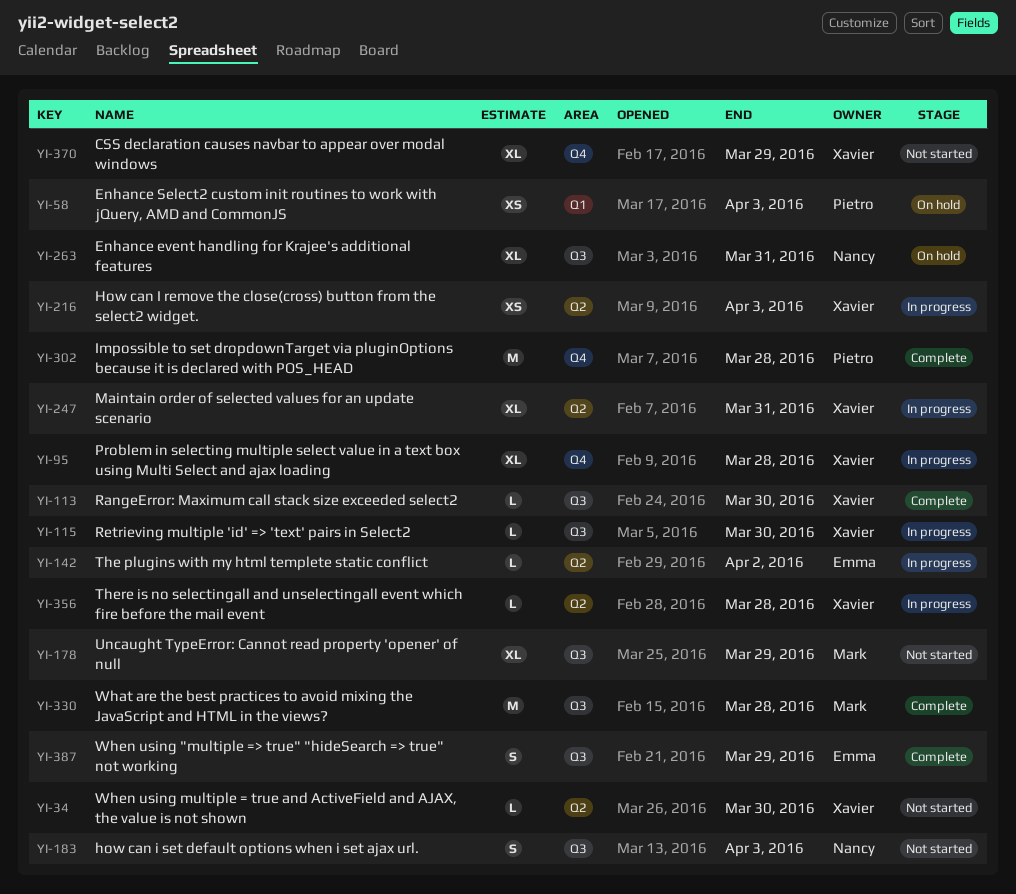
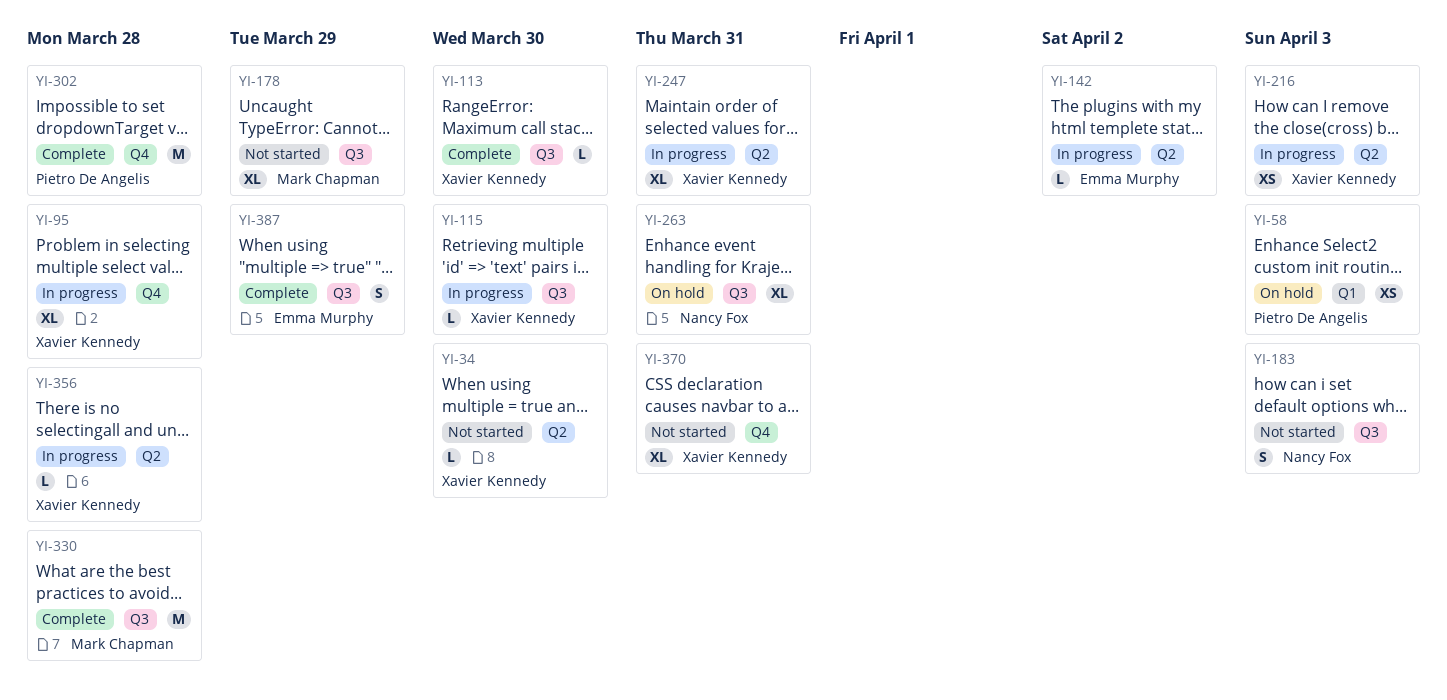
YI-370, due: Mar 29 -> Mar 31

